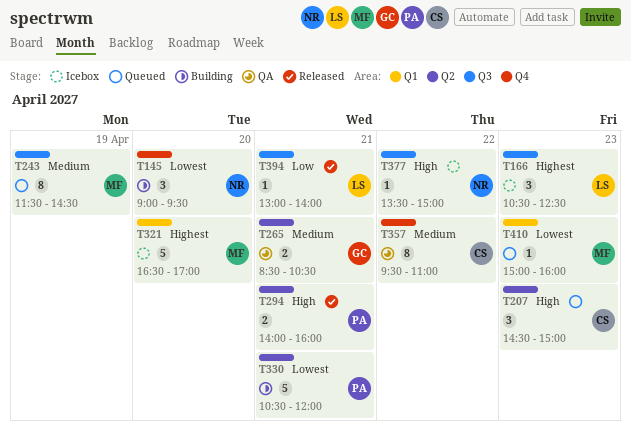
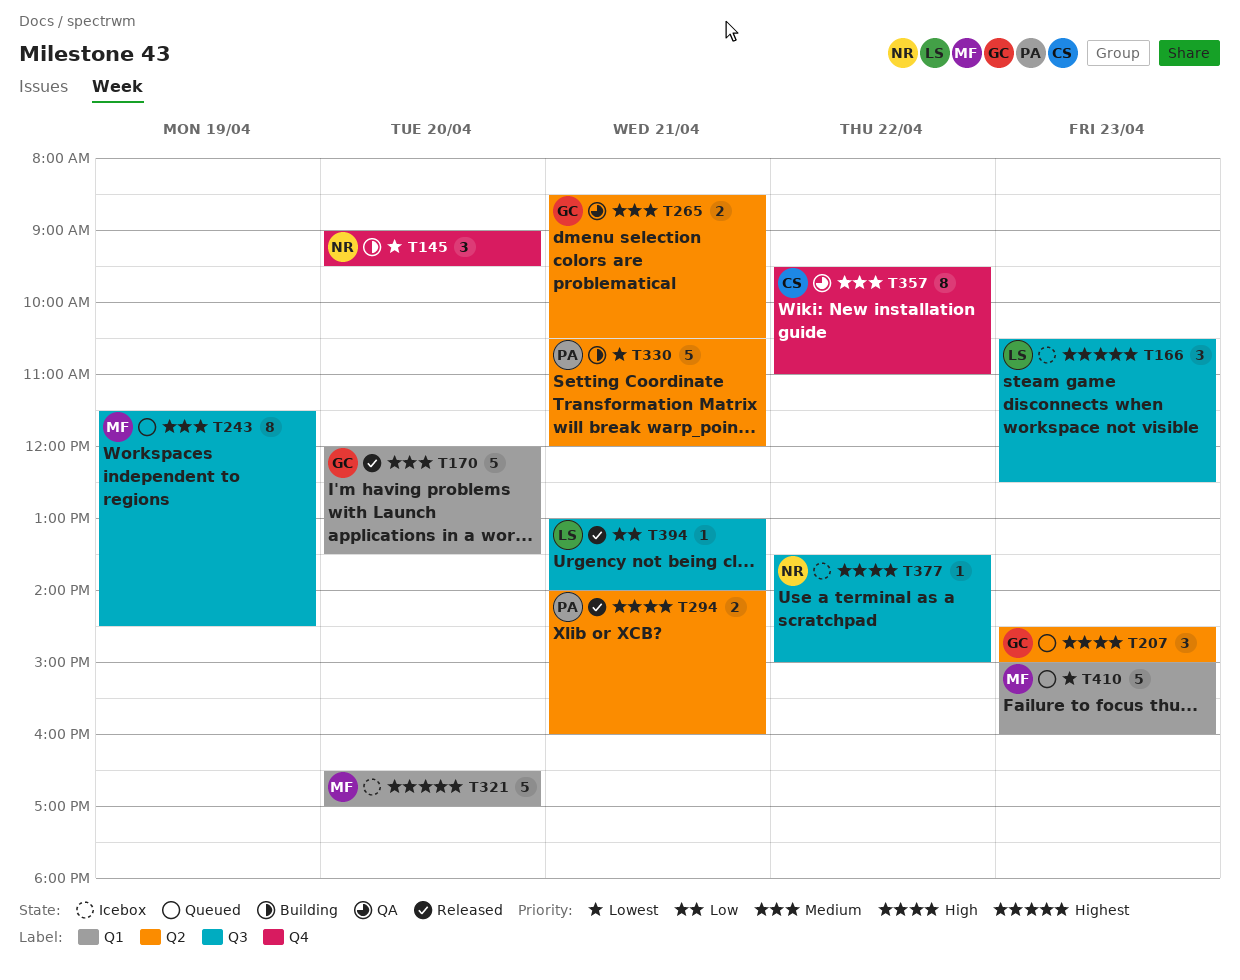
T170: none -> present
T207, owner: CS -> GC
T410, estimate: 1 -> 5

